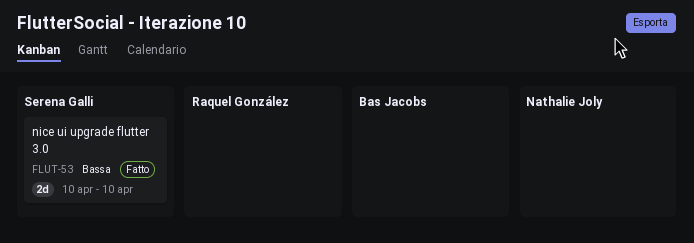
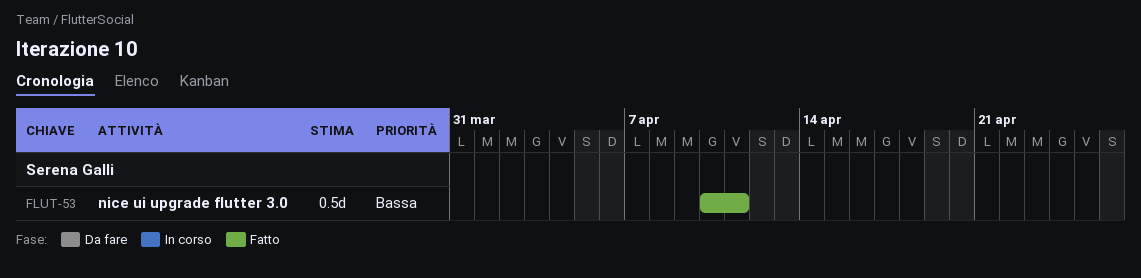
FLUT-53, estimate: 2d -> 0.5d
FLUT-53, due: Apr 10 -> Apr 11

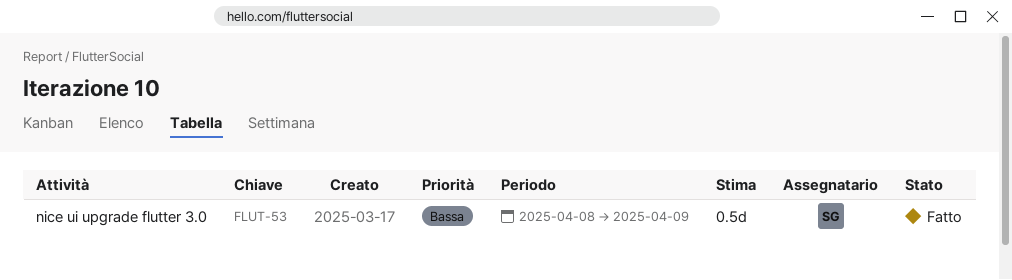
FLUT-53, start: Apr 10 -> Apr 8
FLUT-53, due: Apr 11 -> Apr 9

